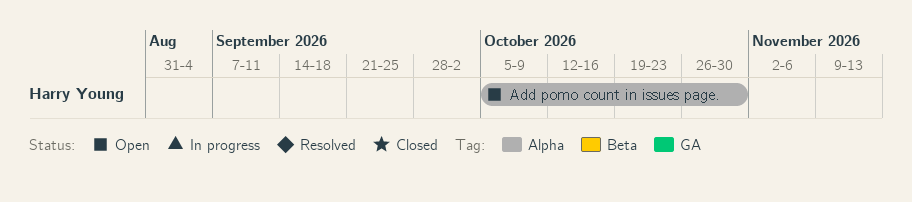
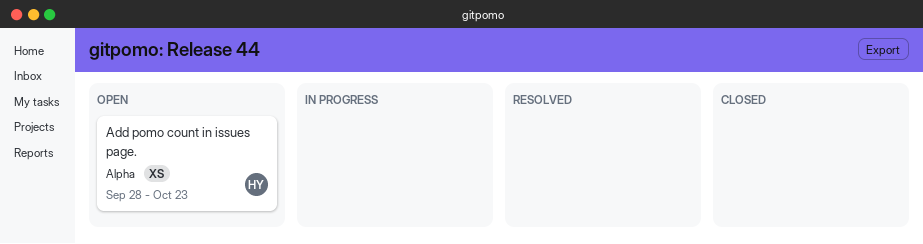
Add pomo count in issues page., start: Oct 5 -> Sep 28
Add pomo count in issues page., due: Oct 30 -> Oct 23

